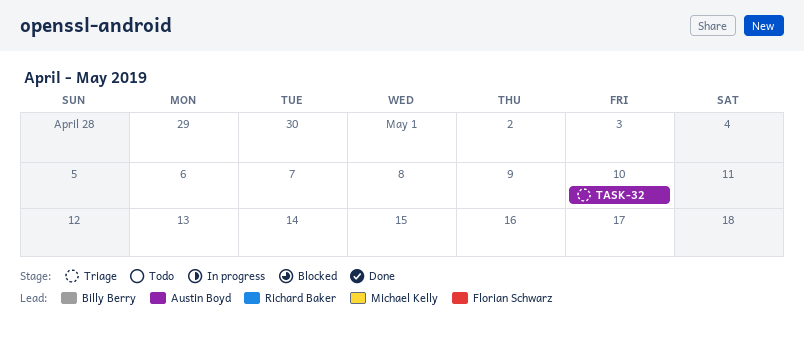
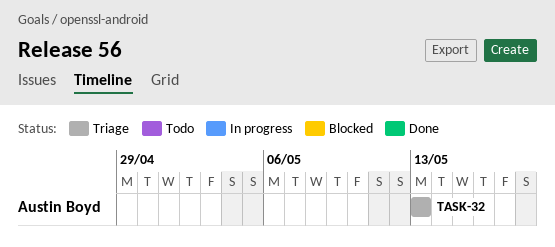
TASK-32, start: May 10 -> May 13
TASK-32, due: May 10 -> May 13

